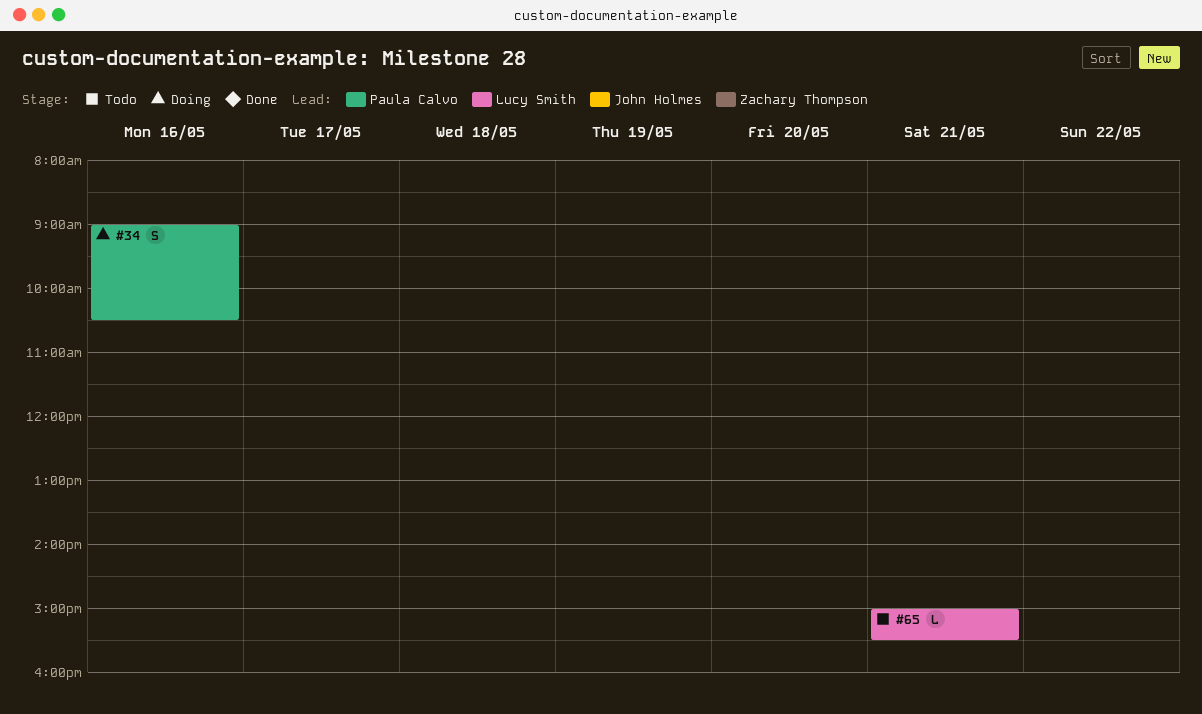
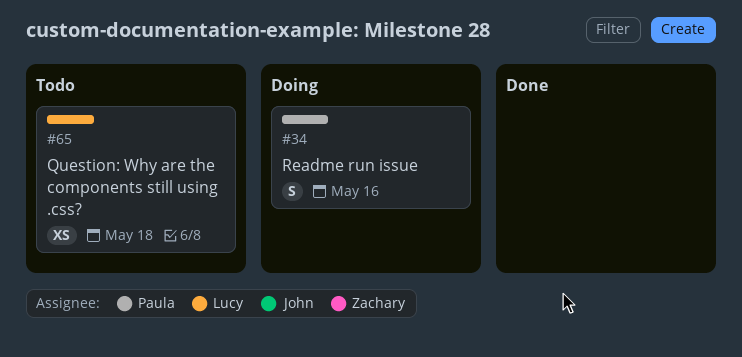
#65, estimate: L -> XS
#65, day: May 21 -> May 18

